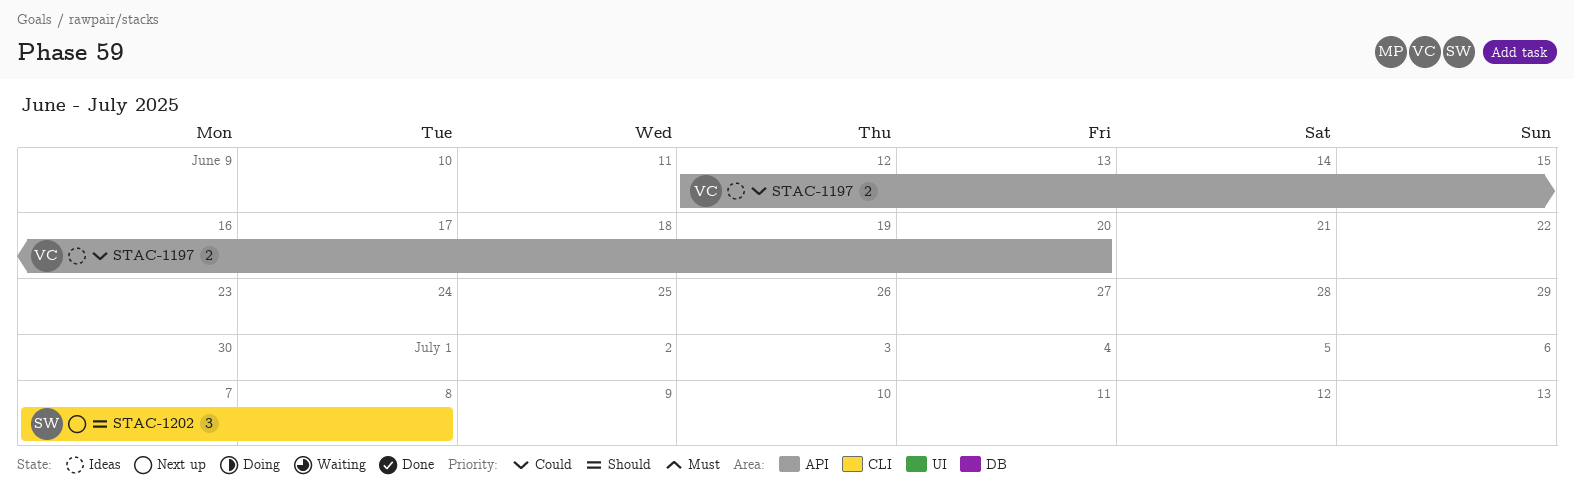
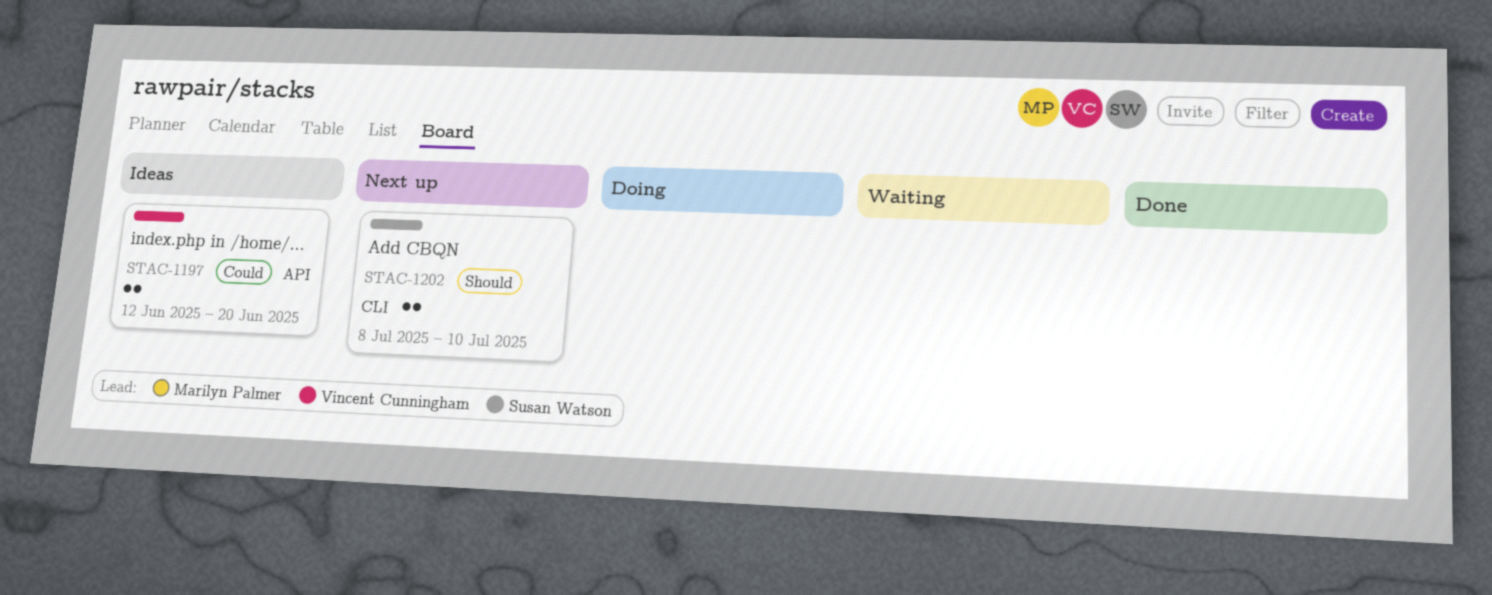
STAC-1202, estimate: 3 -> 2
STAC-1202, start: Jul 7 -> Jul 8
STAC-1202, due: Jul 8 -> Jul 10

